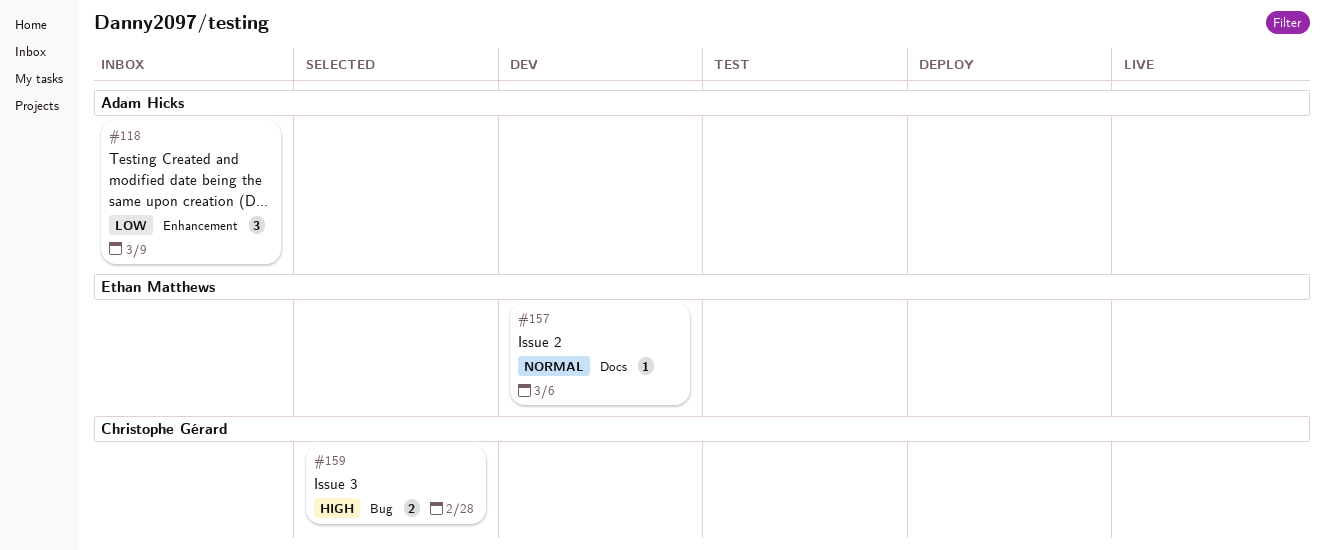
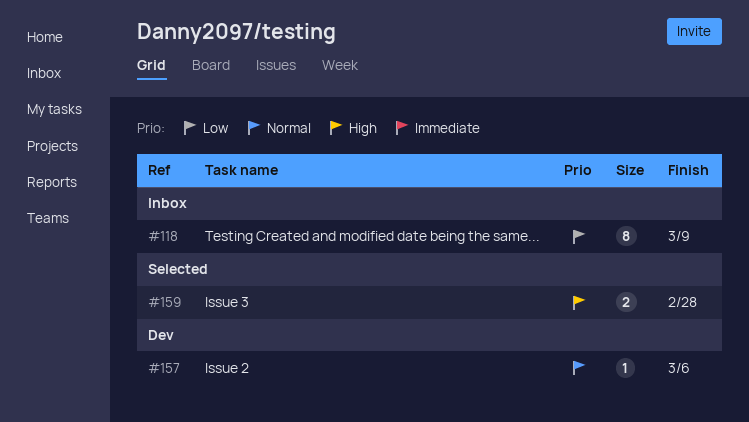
#118, estimate: 3 -> 8

